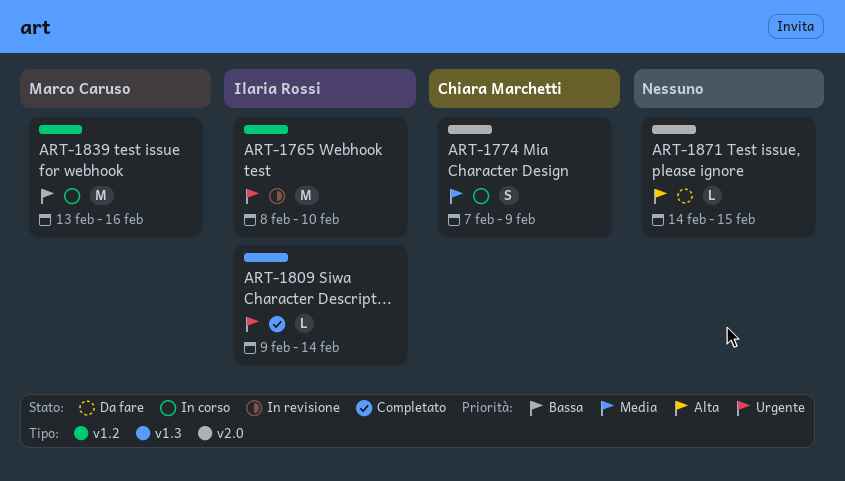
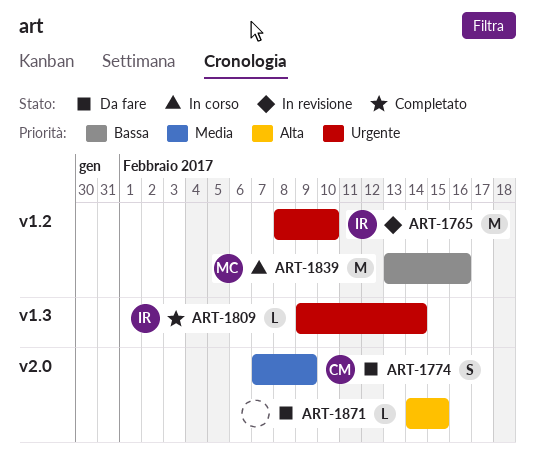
ART-1774, status: In corso -> Da fare

